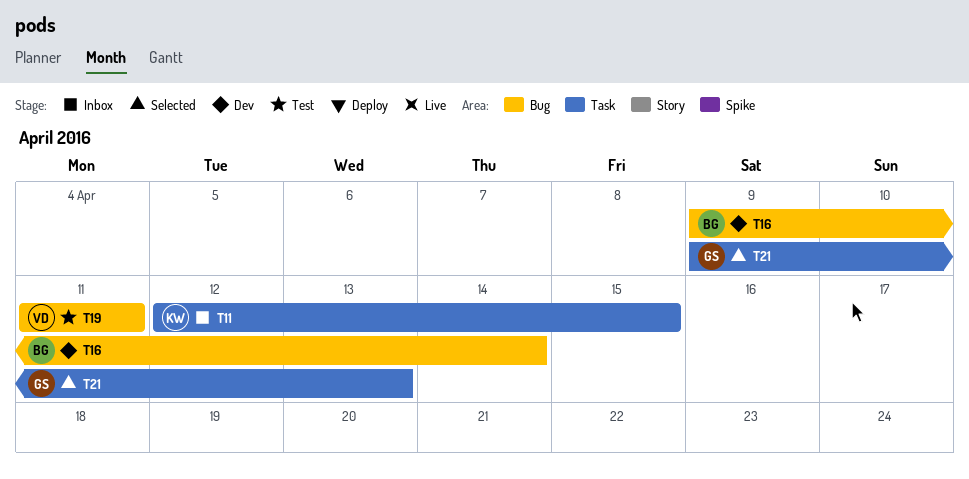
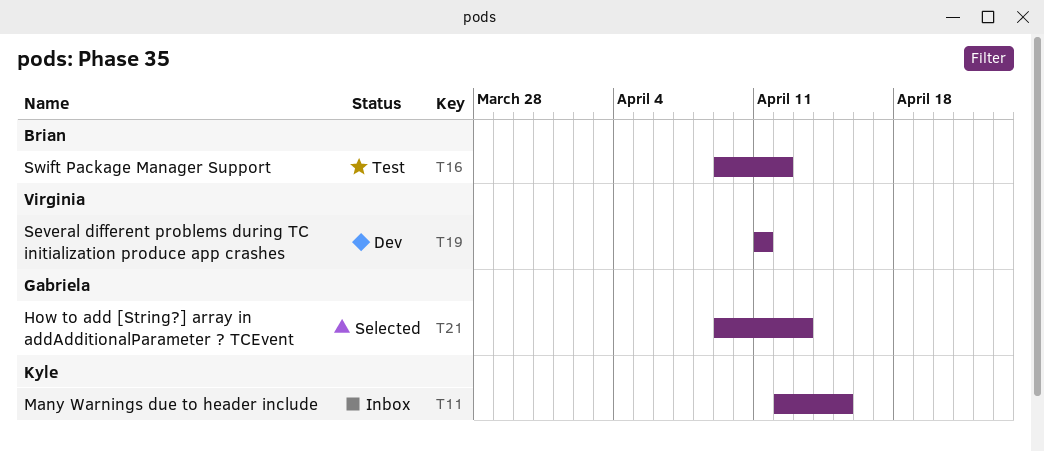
T16, status: Dev -> Test
T16, due: Apr 14 -> Apr 12
T19, status: Test -> Dev

